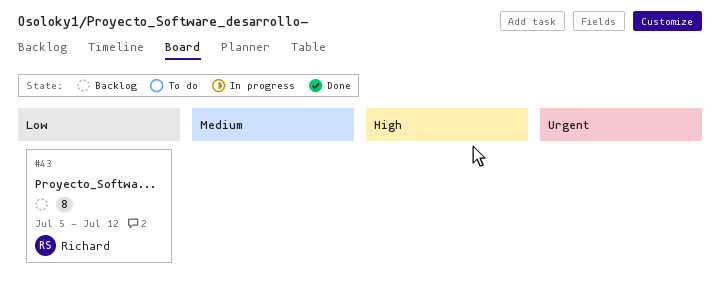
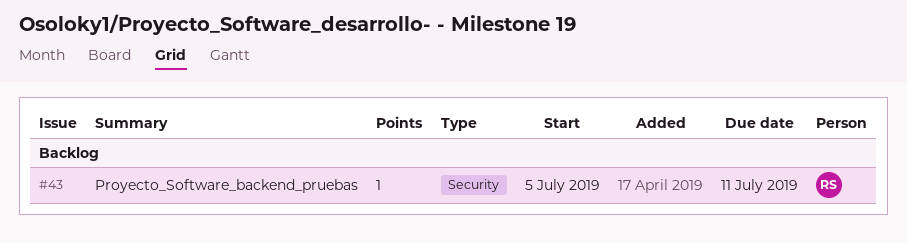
#43, estimate: 8 -> 1
#43, due: Jul 12 -> Jul 11

